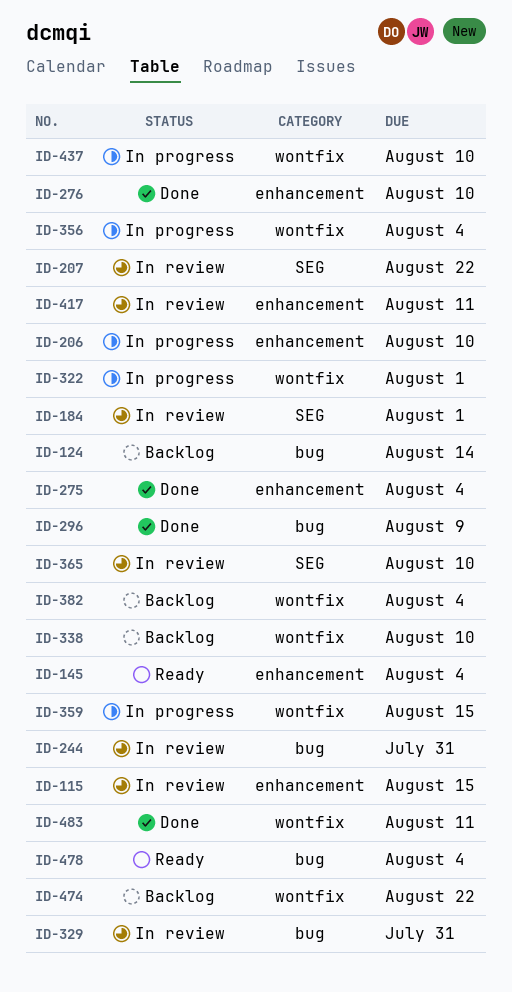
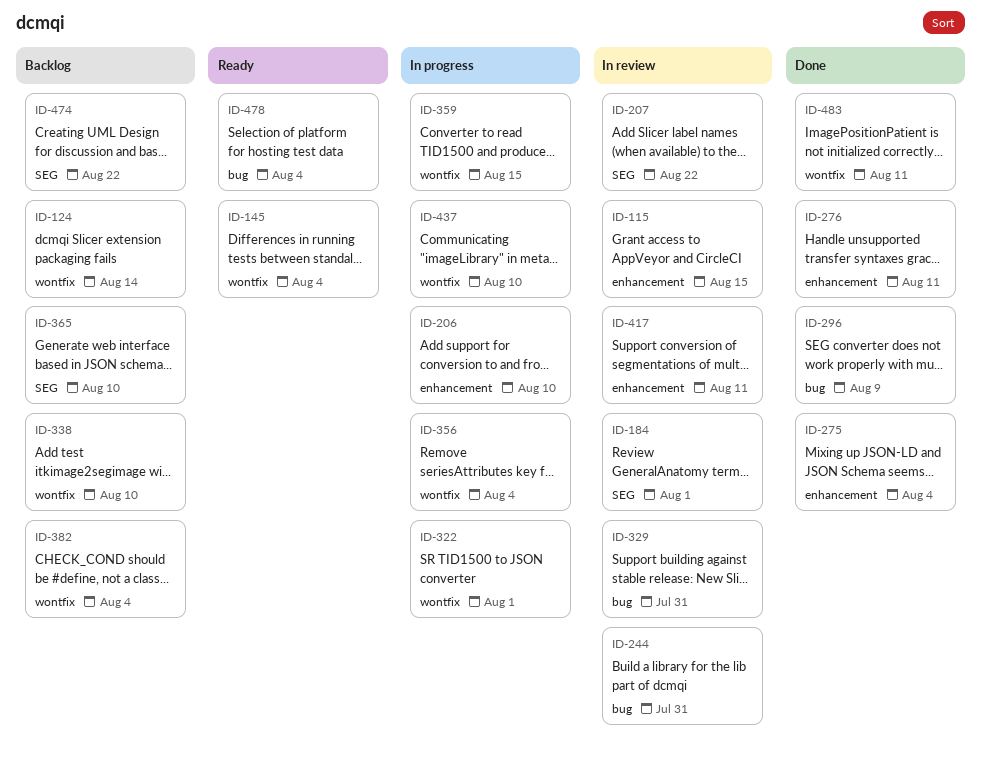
ID-124, label: bug -> wontfix
ID-145, label: enhancement -> wontfix
ID-276, due: Aug 10 -> Aug 11
ID-365, status: In review -> Backlog
ID-474, label: wontfix -> SEG

